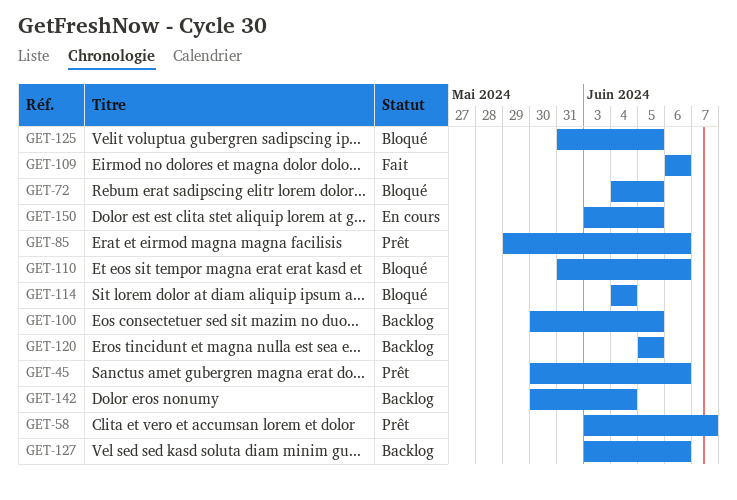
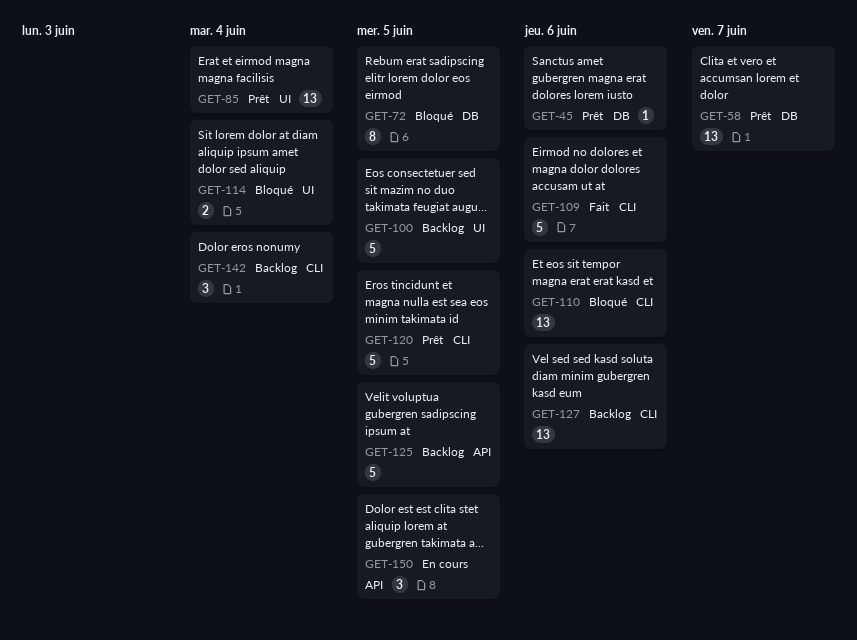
GET-85, due: Jun 6 -> Jun 4
GET-120, status: Backlog -> Prêt
GET-125, status: Bloqué -> Backlog

